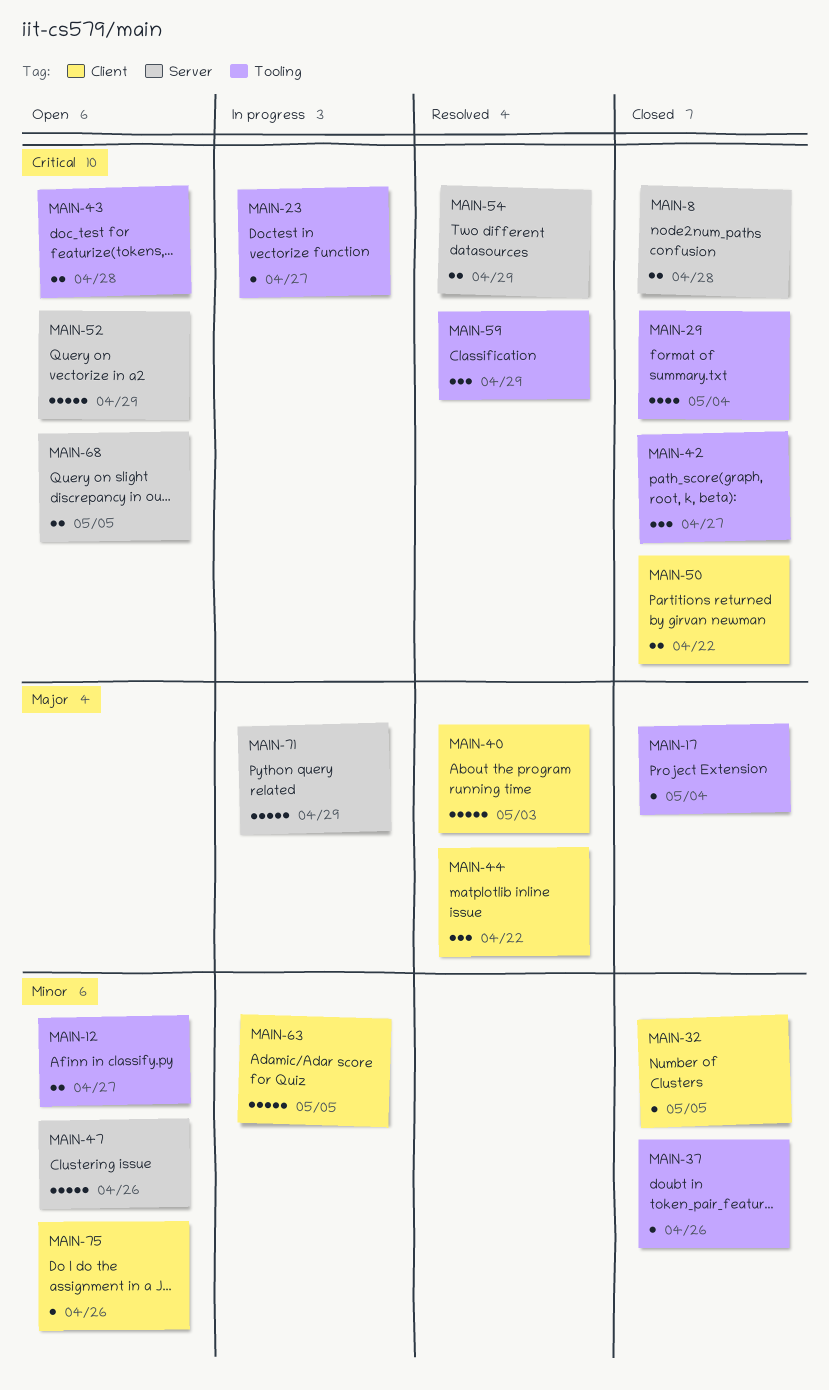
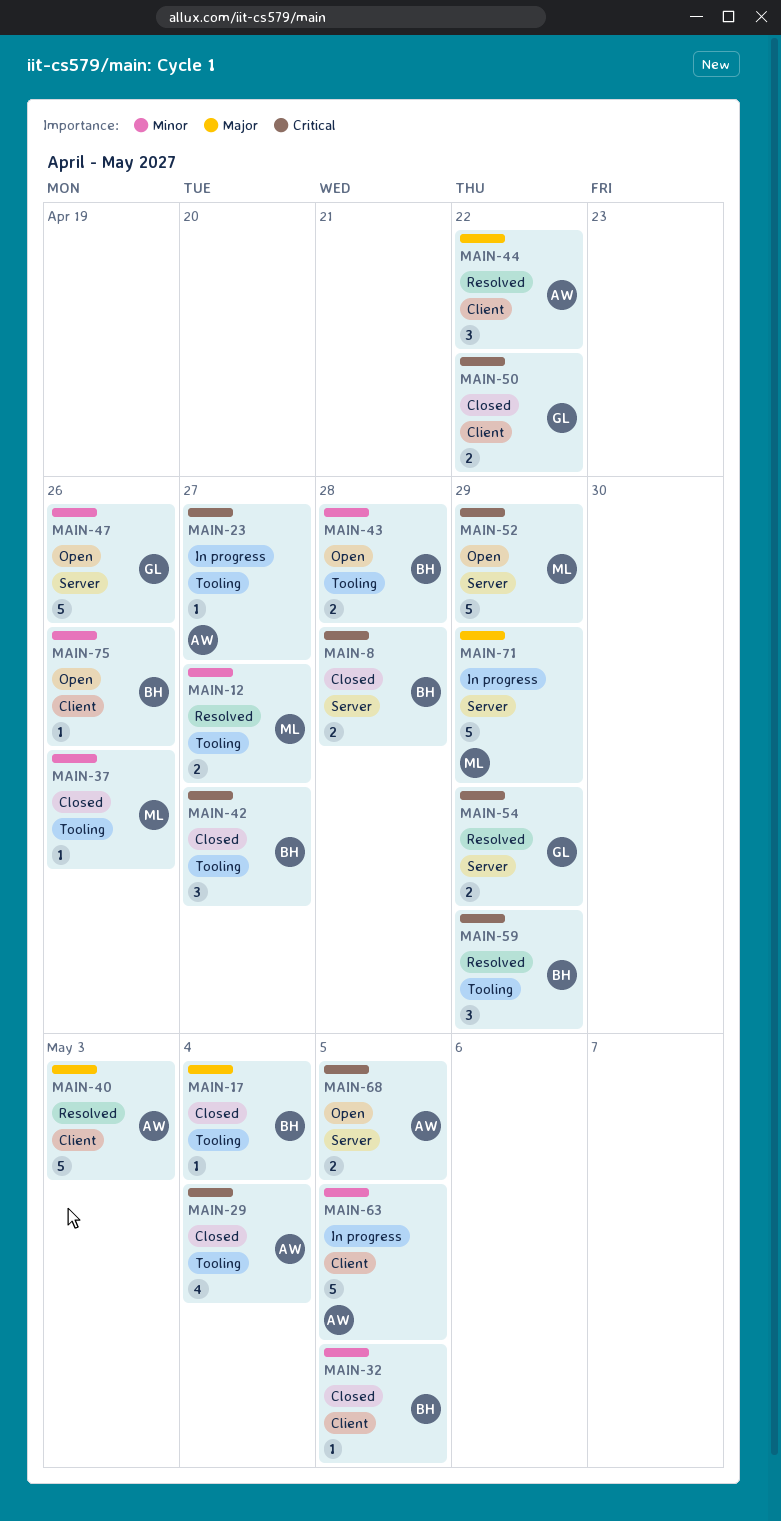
MAIN-12, status: Open -> Resolved
MAIN-43, priority: Critical -> Minor

